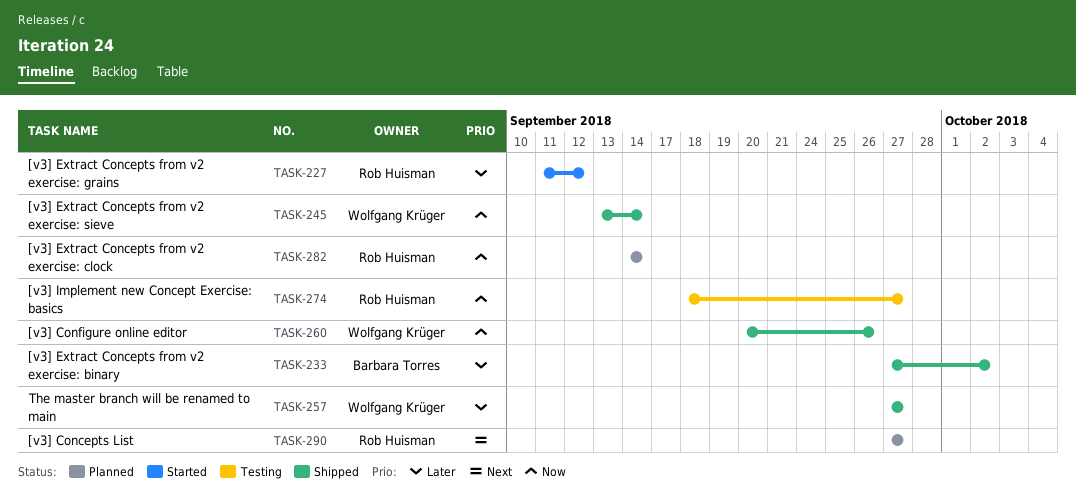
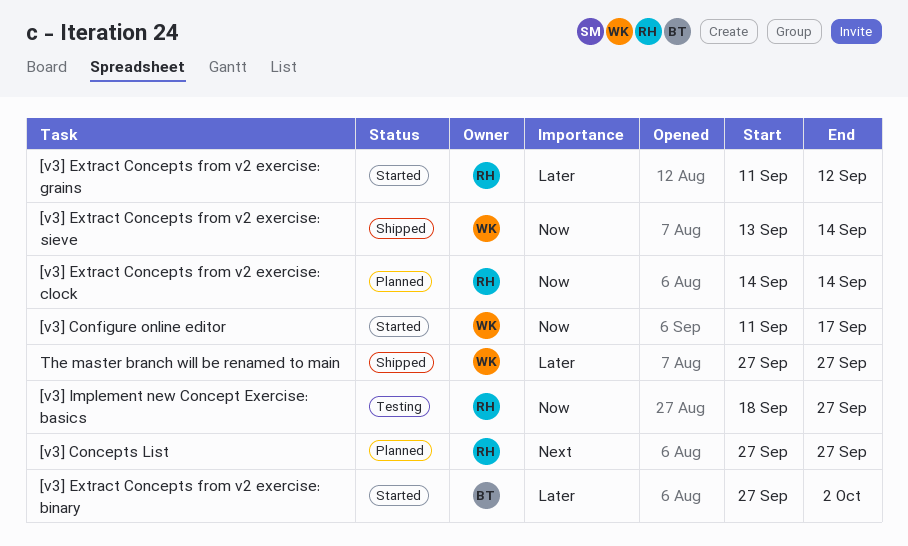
[v3] Configure online editor, status: Shipped -> Started
[v3] Configure online editor, start: Sep 20 -> Sep 11
[v3] Configure online editor, due: Sep 26 -> Sep 17
[v3] Extract Concepts from v2 exercise: binary, status: Shipped -> Started

